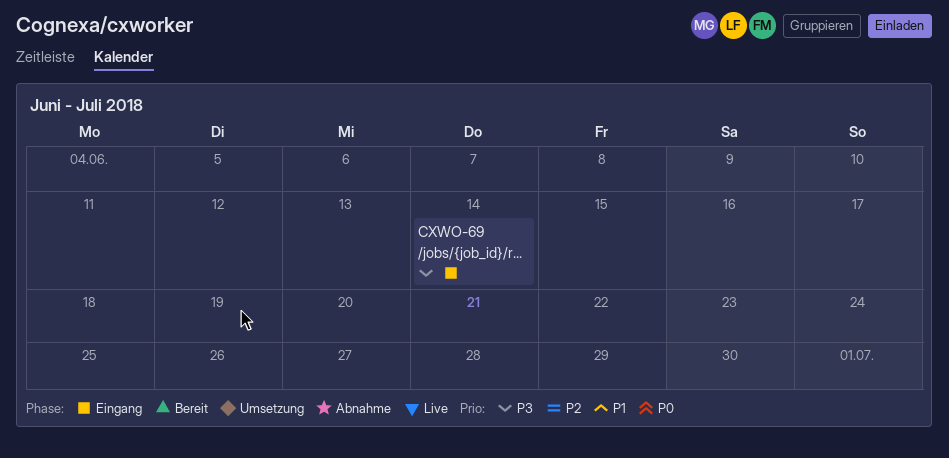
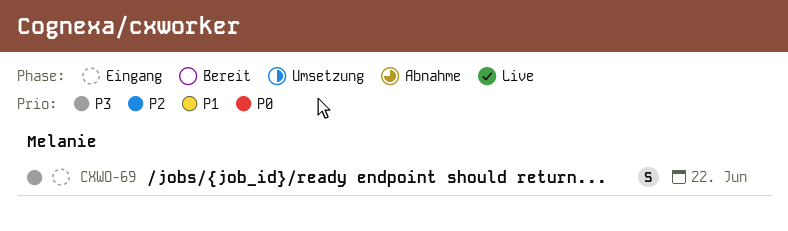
CXWO-69, due: Jun 14 -> Jun 22

